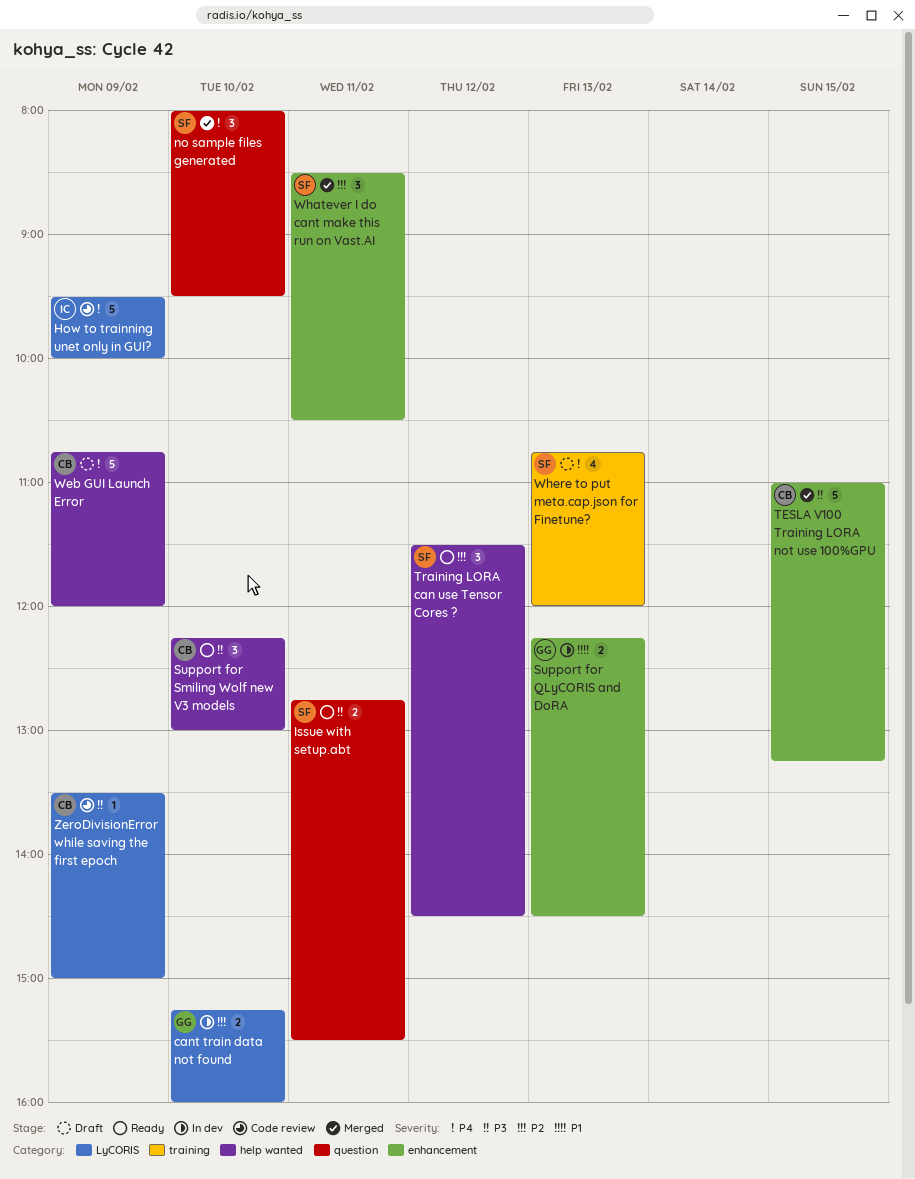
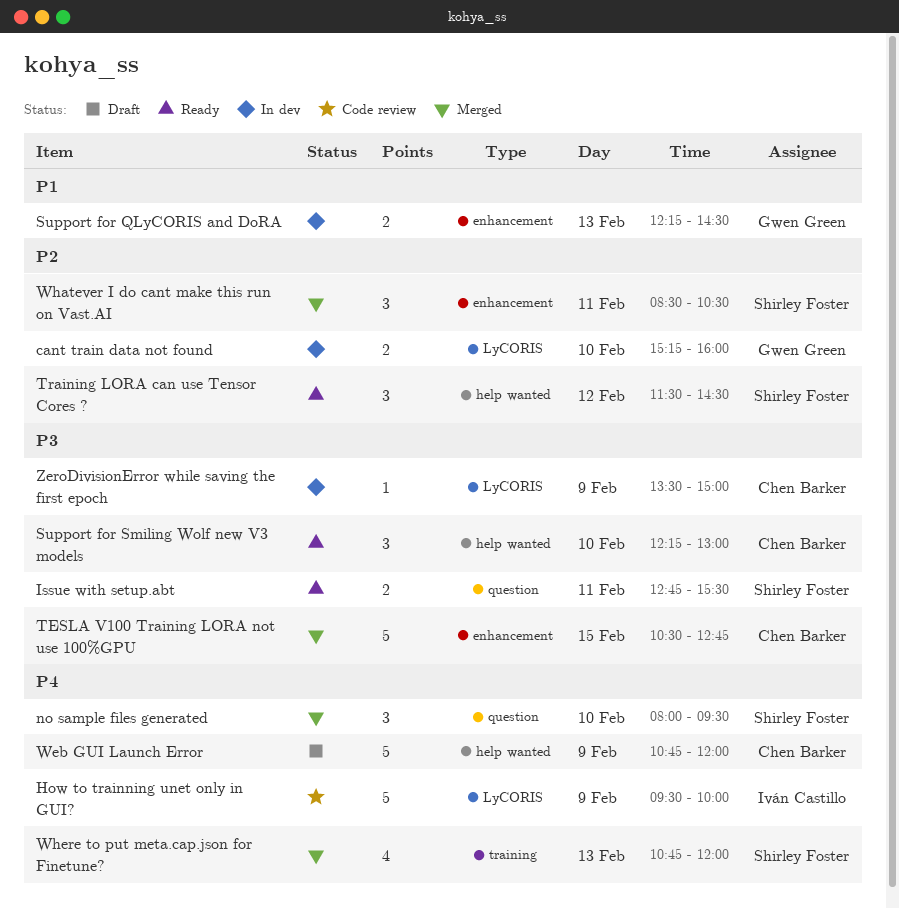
TESLA V100 Training LORA not use 100%GPU, begins: 11:00 -> 10:30
TESLA V100 Training LORA not use 100%GPU, ends: 13:15 -> 12:45
Where to put meta.cap.json for Finetune?, status: Draft -> Merged
ZeroDivisionError while saving the first epoch, status: Code review -> In dev

